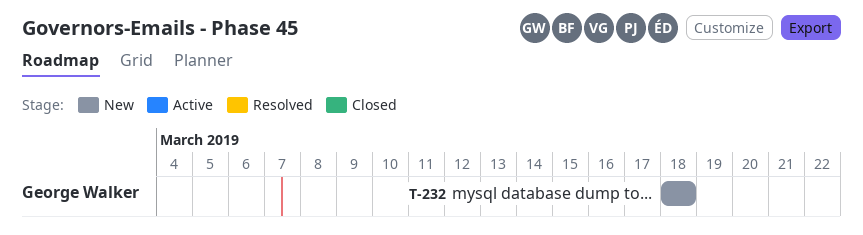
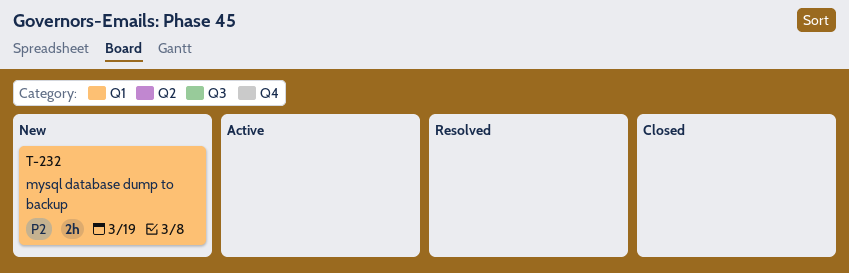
T-232, due: Mar 18 -> Mar 19

